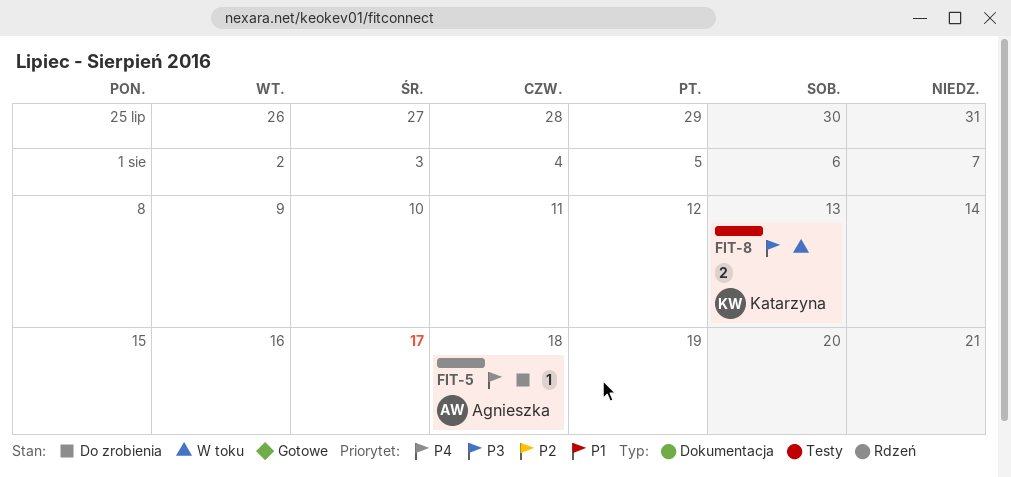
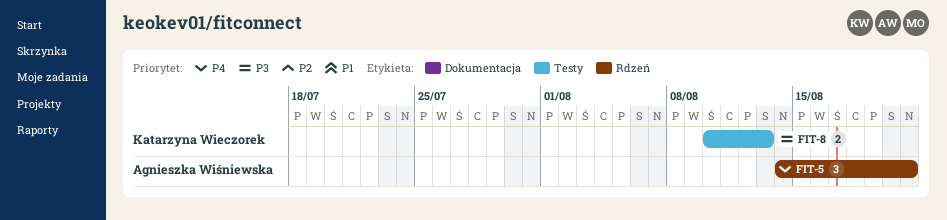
FIT-5, estimate: 1 -> 3
FIT-5, due: Aug 18 -> Aug 21

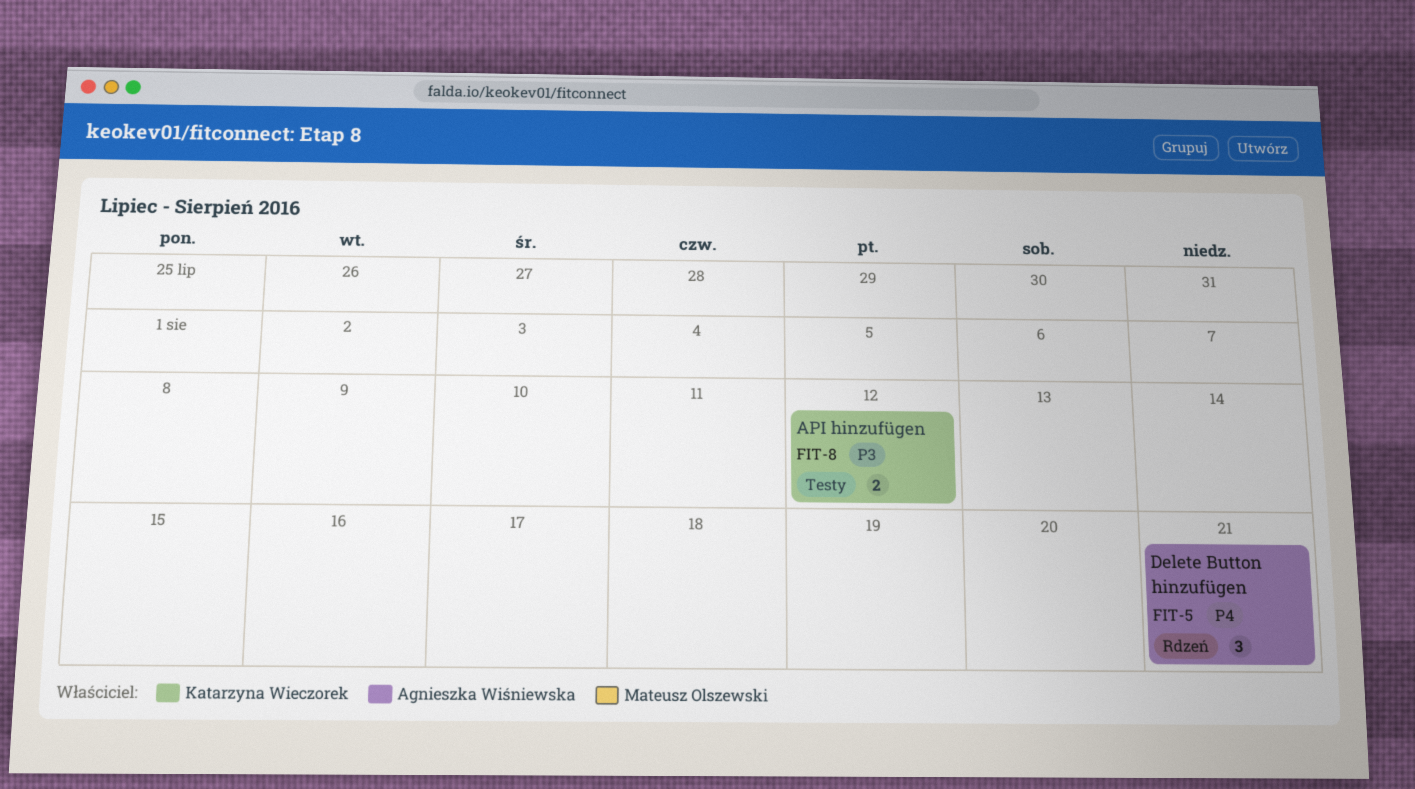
FIT-8, due: Aug 13 -> Aug 12

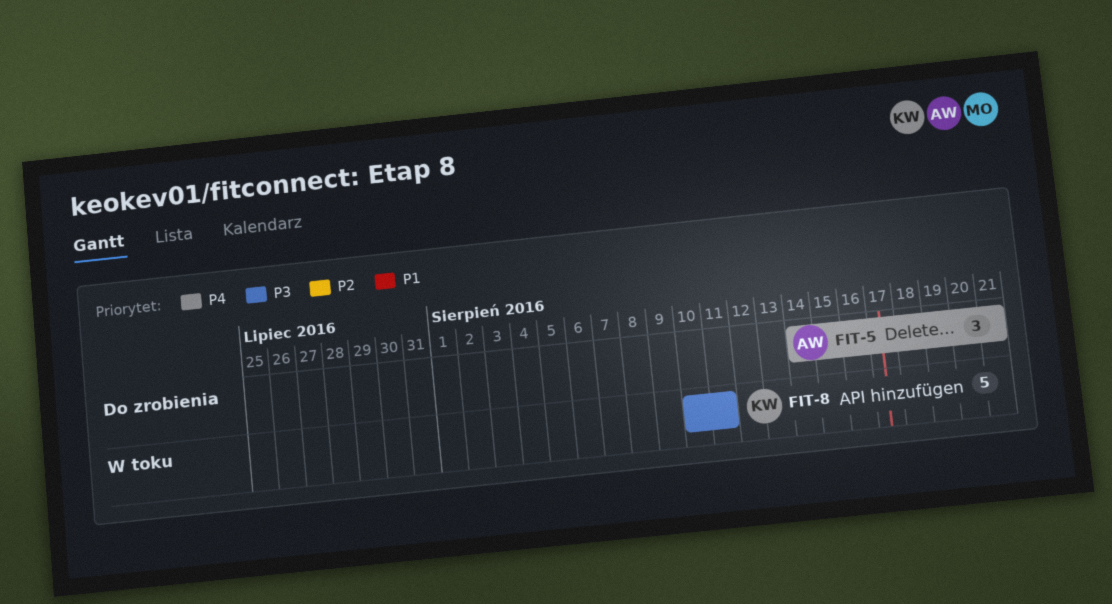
FIT-8, estimate: 2 -> 5
FIT-8, due: Aug 12 -> Aug 11

